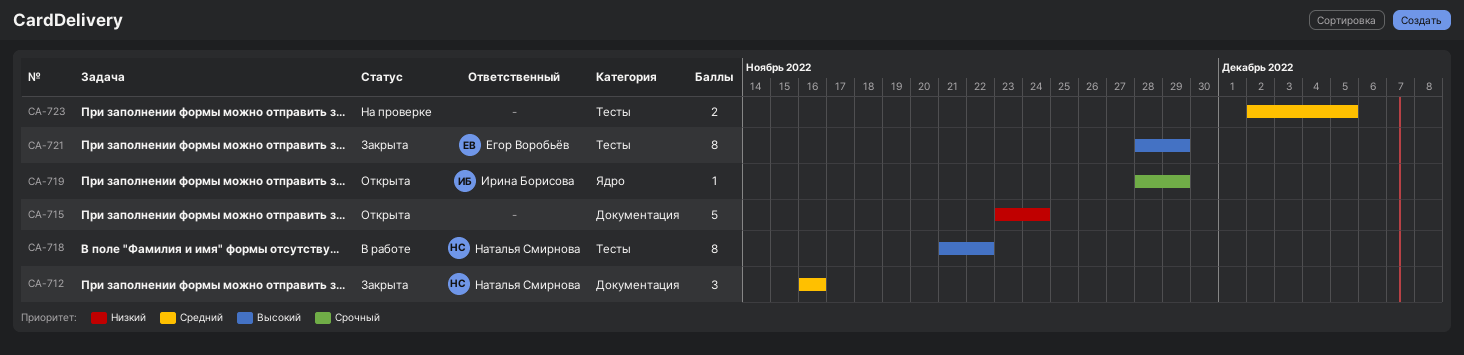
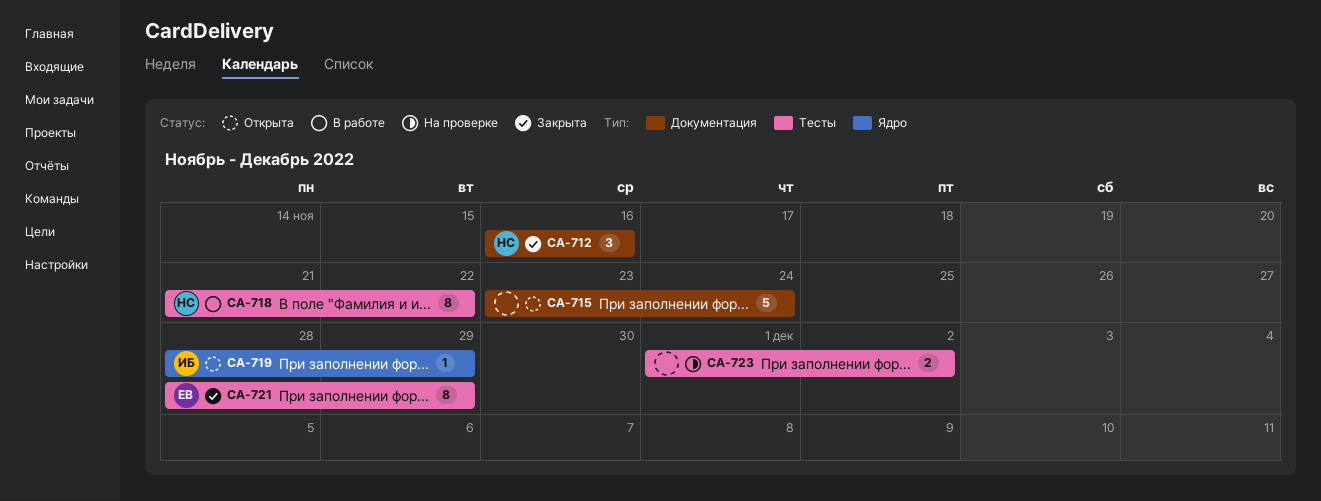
CA-723, start: Dec 2 -> Dec 1
CA-723, due: Dec 5 -> Dec 2

